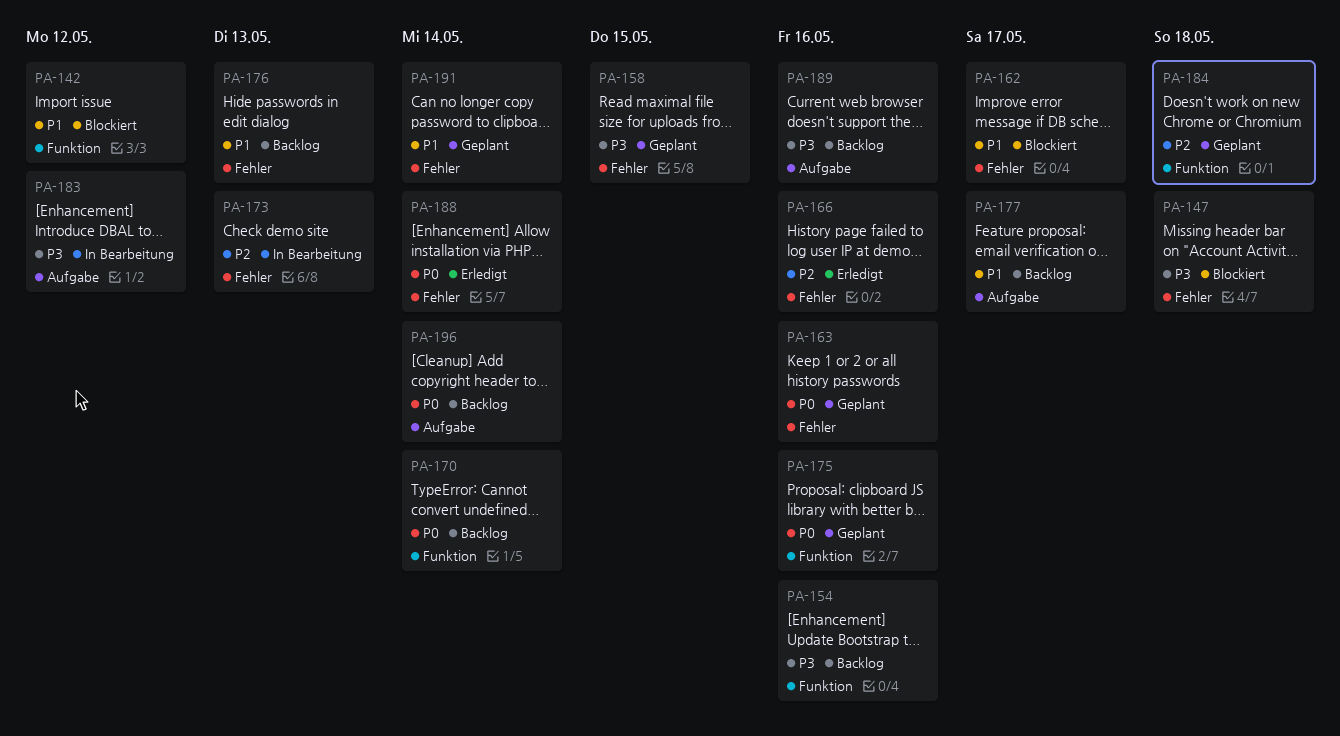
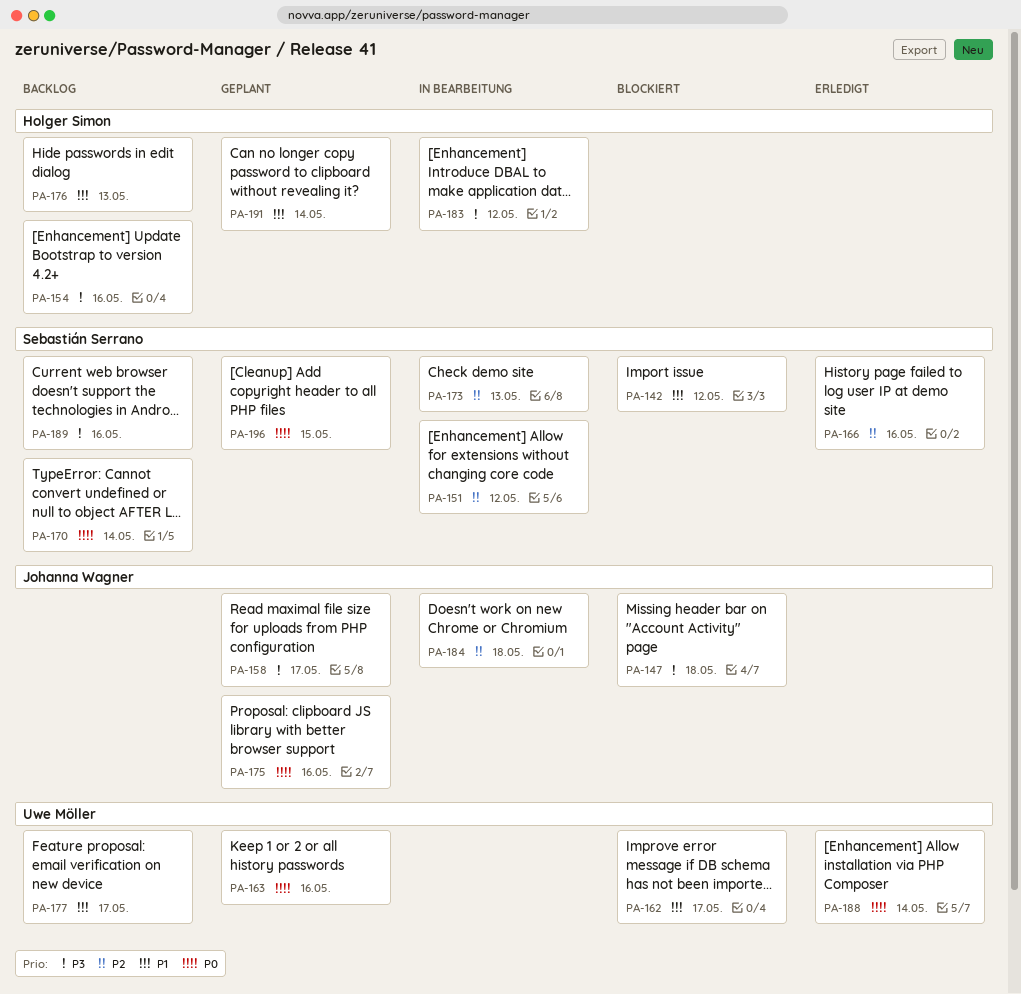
PA-151: none -> present
PA-158, due: May 15 -> May 17
PA-184, status: Geplant -> In Bearbeitung
PA-196, status: Backlog -> Geplant
PA-196, due: May 14 -> May 15

